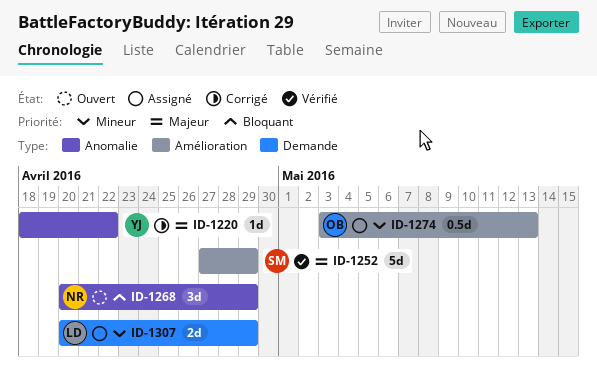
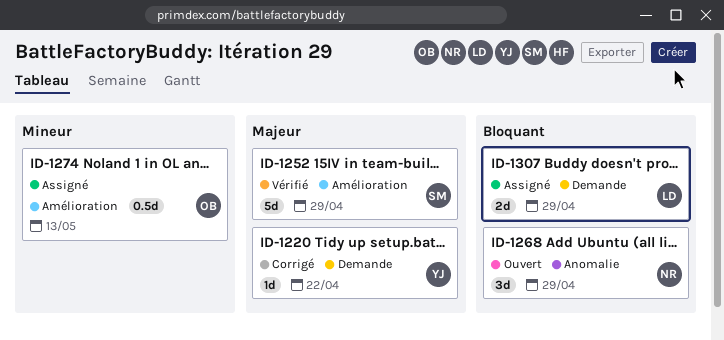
ID-1220, label: Anomalie -> Demande
ID-1307, priority: Mineur -> Bloquant

